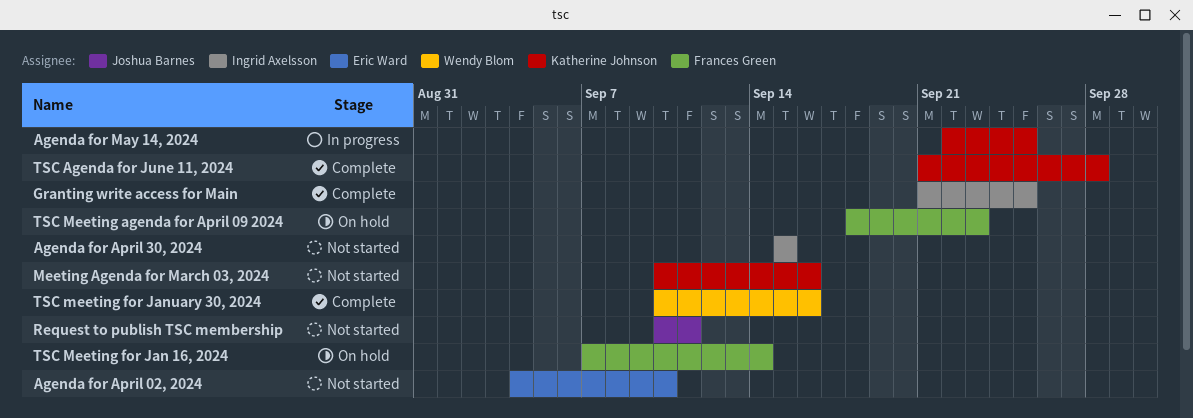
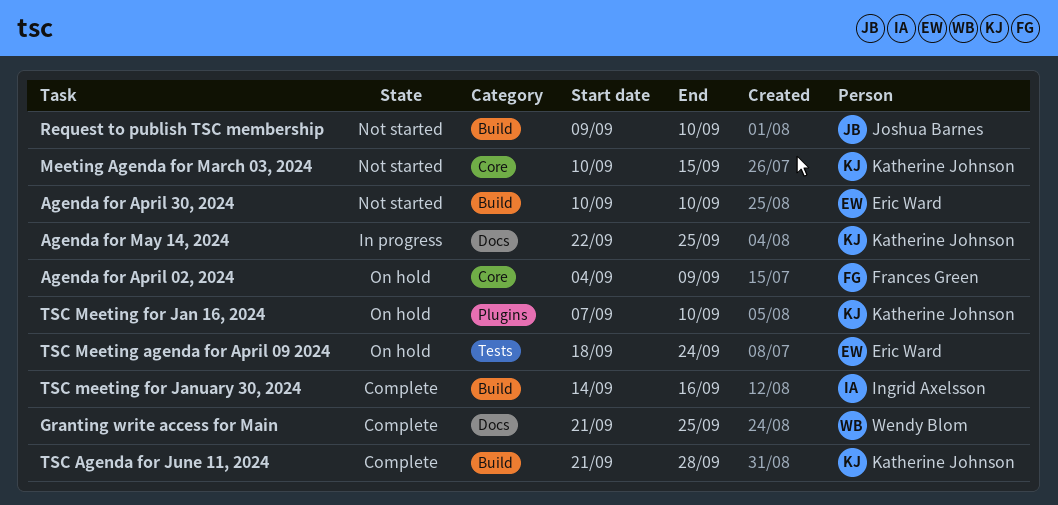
Agenda for April 02, 2024, status: Not started -> On hold
Agenda for April 02, 2024, owner: Eric Ward -> Frances Green
Agenda for April 02, 2024, due: Sep 10 -> Sep 9
Agenda for April 30, 2024, owner: Ingrid Axelsson -> Eric Ward
Agenda for April 30, 2024, start: Sep 15 -> Sep 10
Agenda for April 30, 2024, due: Sep 15 -> Sep 10
Granting write access for Main, owner: Ingrid Axelsson -> Wendy Blom
Meeting Agenda for March 03, 2024, due: Sep 16 -> Sep 15
Request to publish TSC membership, start: Sep 10 -> Sep 9
Request to publish TSC membership, due: Sep 11 -> Sep 10
TSC Meeting agenda for April 09 2024, owner: Frances Green -> Eric Ward
TSC Meeting agenda for April 09 2024, due: Sep 23 -> Sep 24
TSC Meeting for Jan 16, 2024, owner: Frances Green -> Katherine Johnson
TSC Meeting for Jan 16, 2024, due: Sep 14 -> Sep 10
TSC meeting for January 30, 2024, owner: Wendy Blom -> Ingrid Axelsson
TSC meeting for January 30, 2024, start: Sep 10 -> Sep 14

